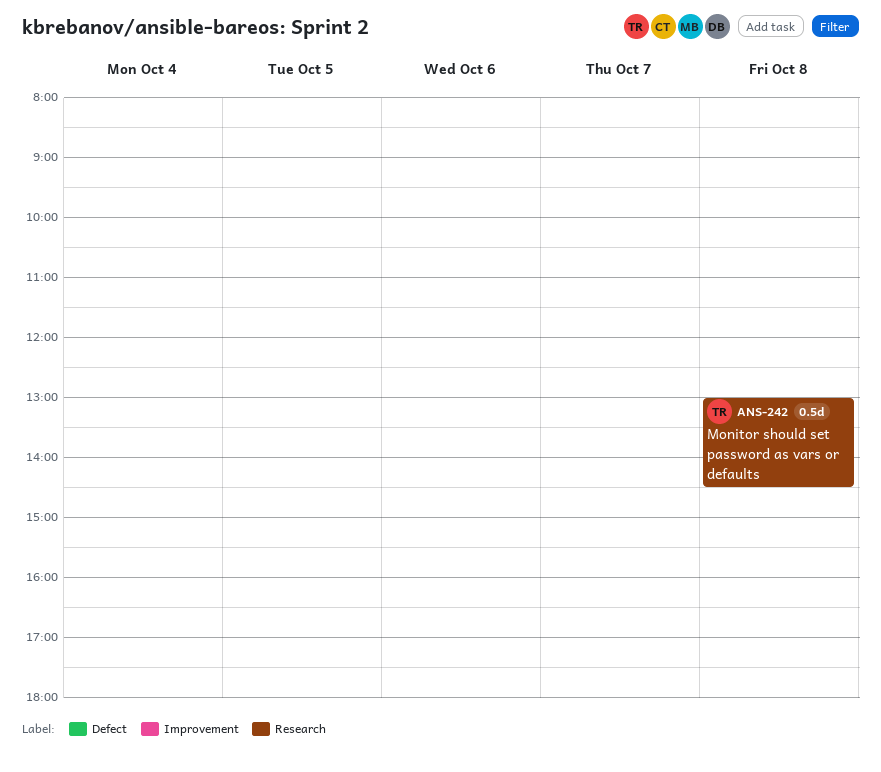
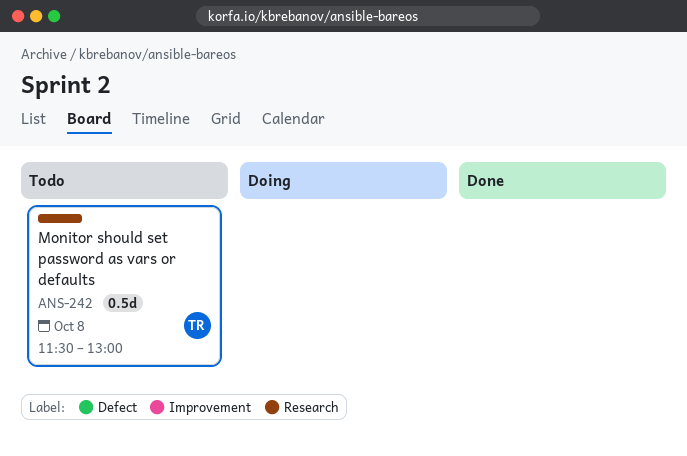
ANS-242, begins: 13:00 -> 11:30
ANS-242, ends: 14:30 -> 13:00

